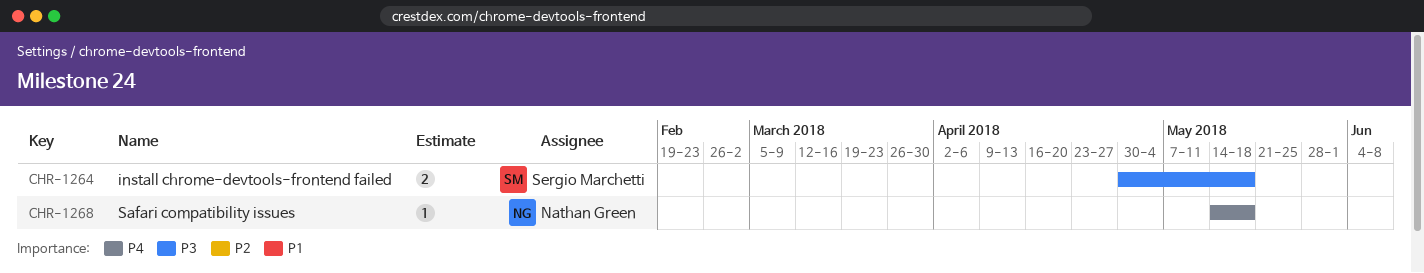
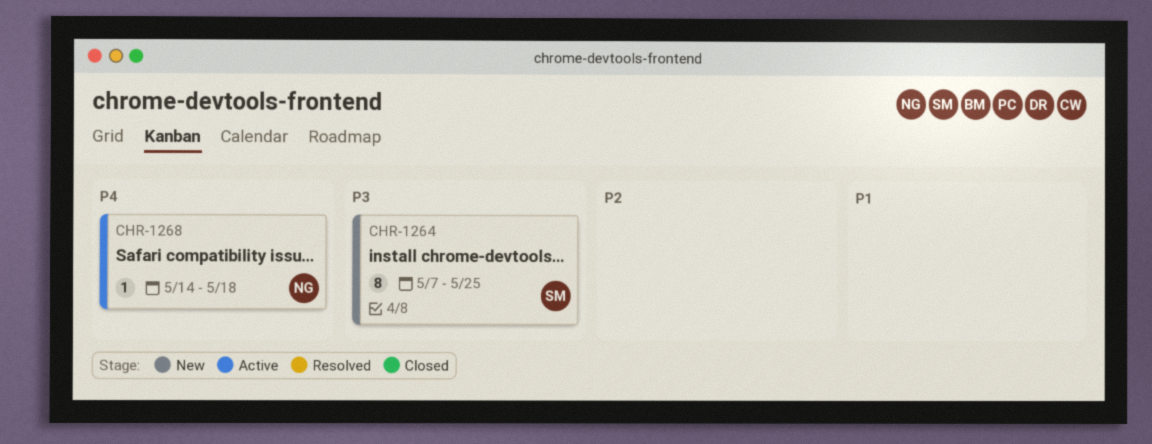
CHR-1264, estimate: 2 -> 8
CHR-1264, start: Apr 30 -> May 7
CHR-1264, due: May 18 -> May 25

